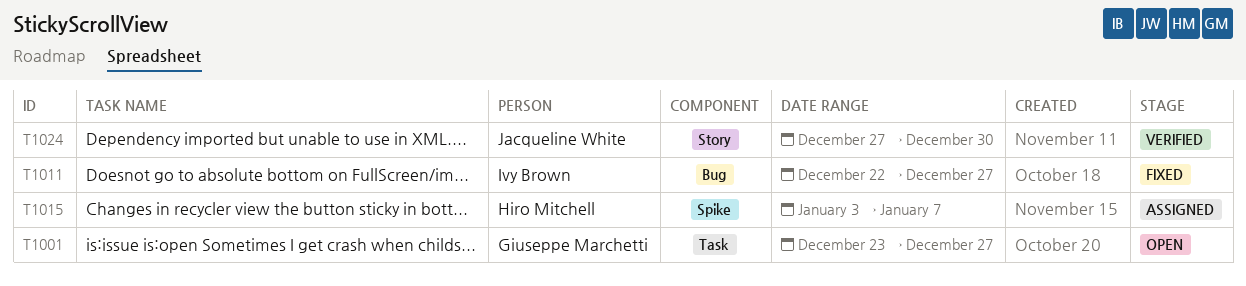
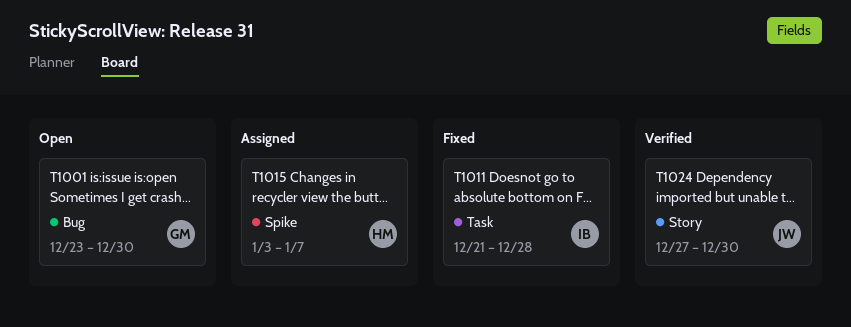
T1001, label: Task -> Bug
T1001, due: Dec 27 -> Dec 30
T1011, label: Bug -> Task
T1011, start: Dec 22 -> Dec 21
T1011, due: Dec 27 -> Dec 28

